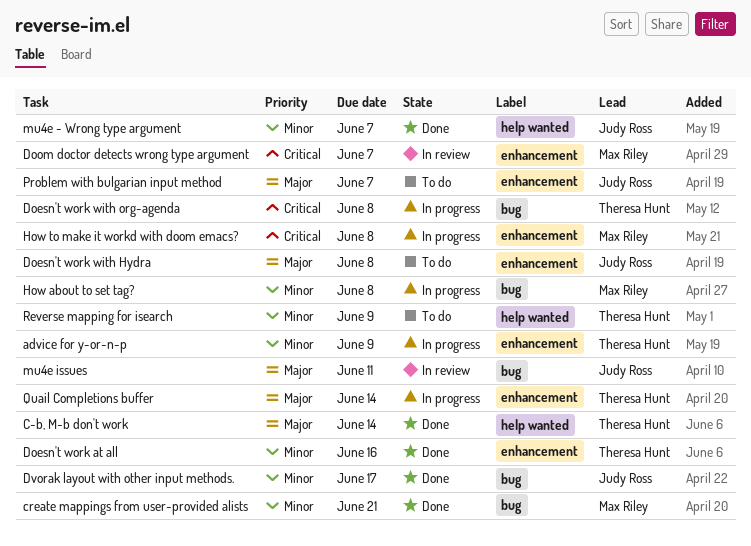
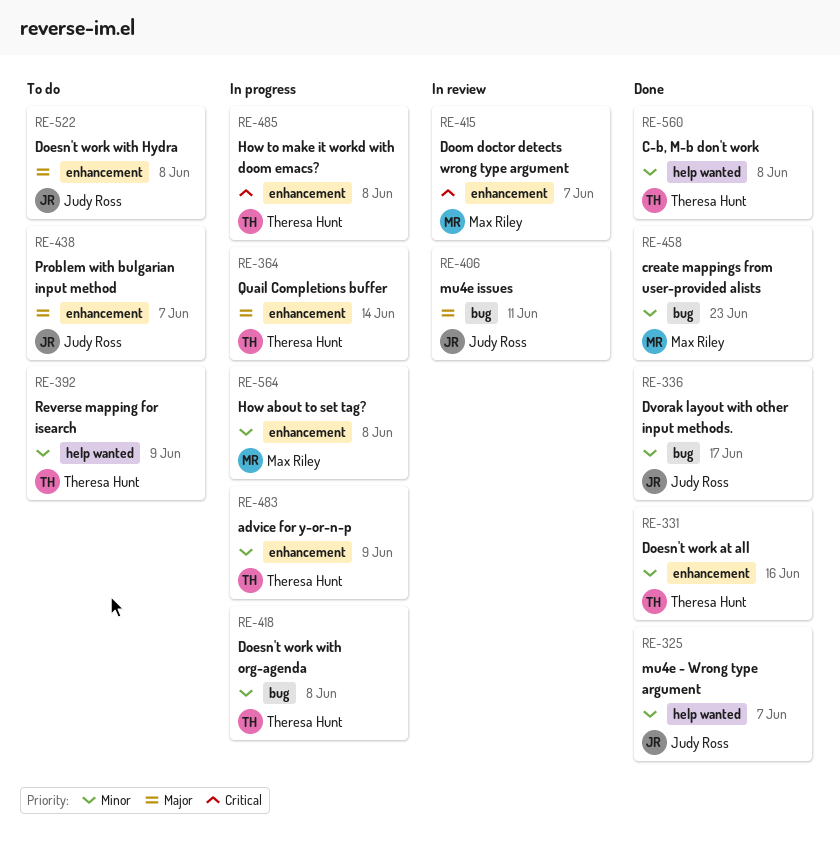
C-b, M-b don't work, priority: Major -> Minor
C-b, M-b don't work, due: Jun 14 -> Jun 8
create mappings from user-provided alists, due: Jun 21 -> Jun 23
Doesn't work with org-agenda, priority: Critical -> Minor
How about to set tag?, label: bug -> enhancement
How to make it workd with doom emacs?, owner: Max Riley -> Theresa Hunt

